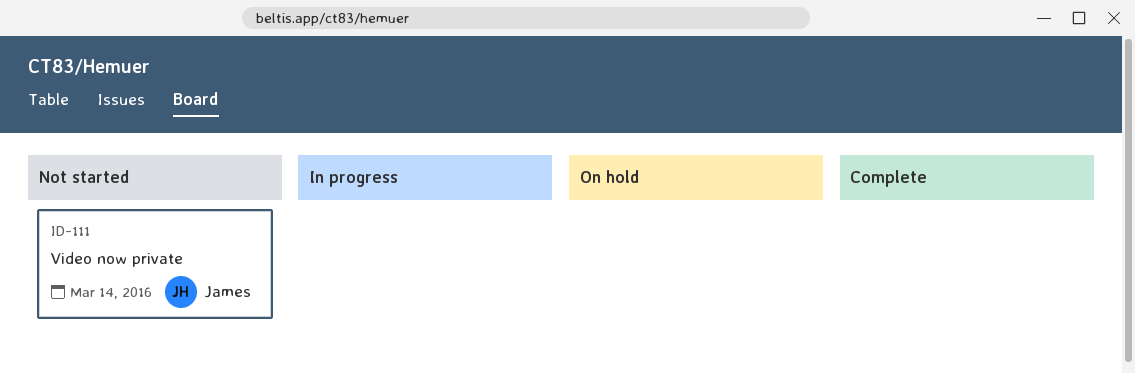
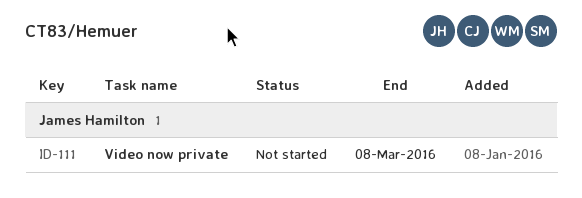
ID-111, due: Mar 14 -> Mar 8

